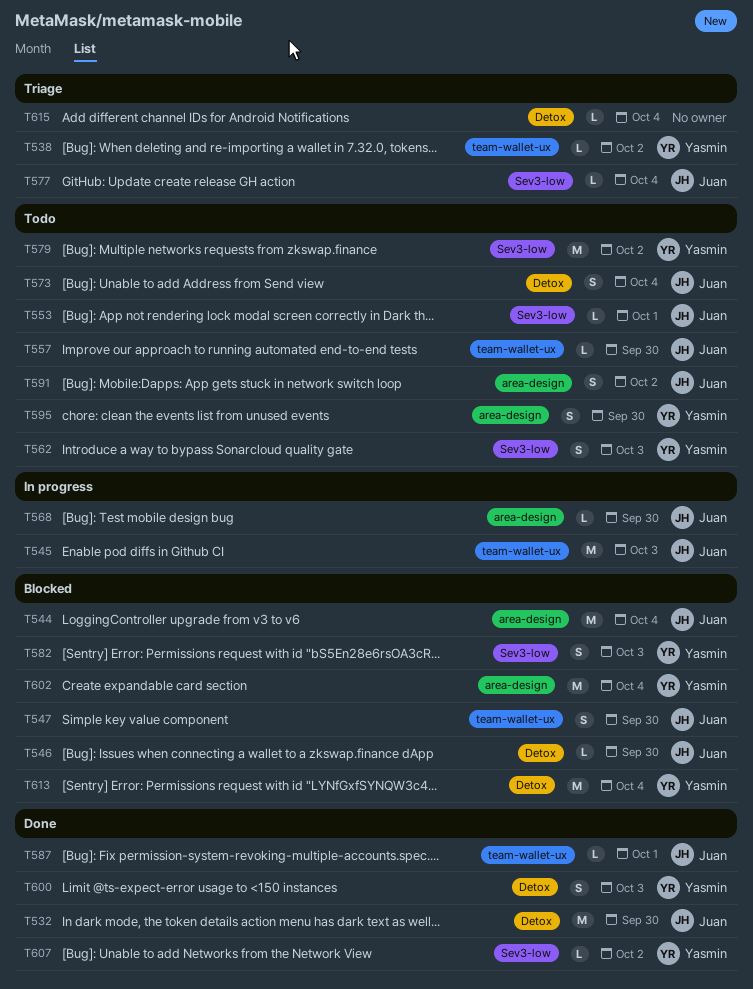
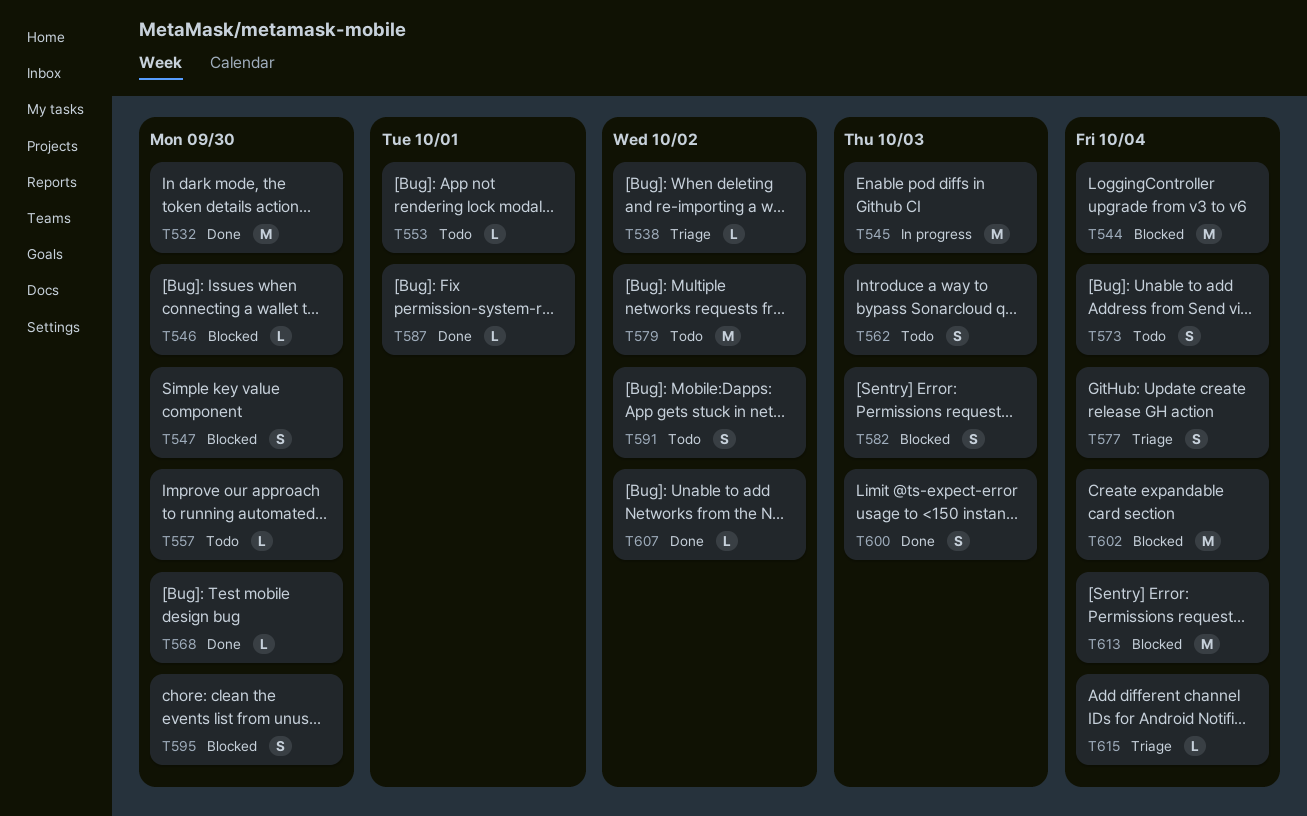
T568, status: In progress -> Done
T577, estimate: L -> S
T595, status: Todo -> Blocked

